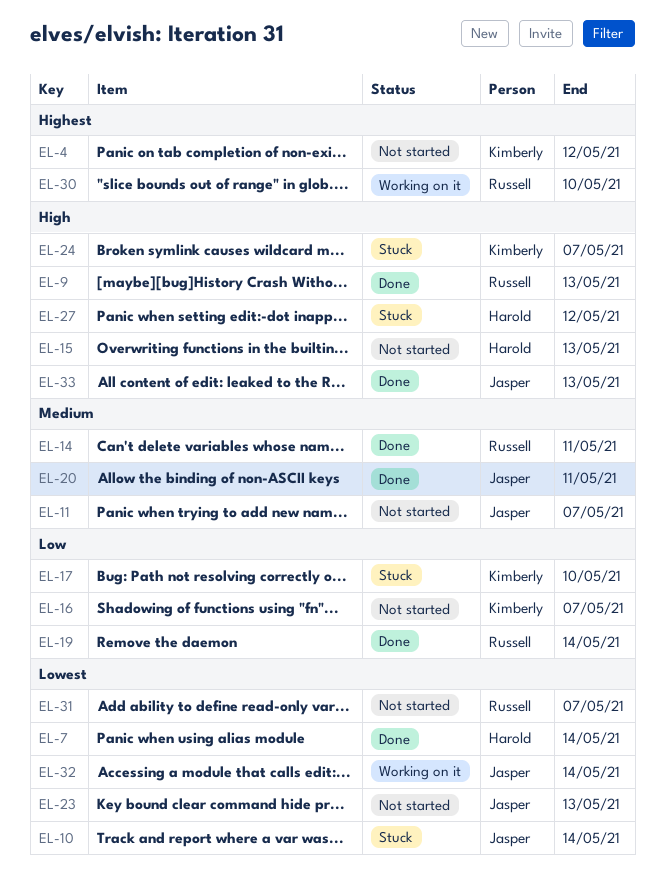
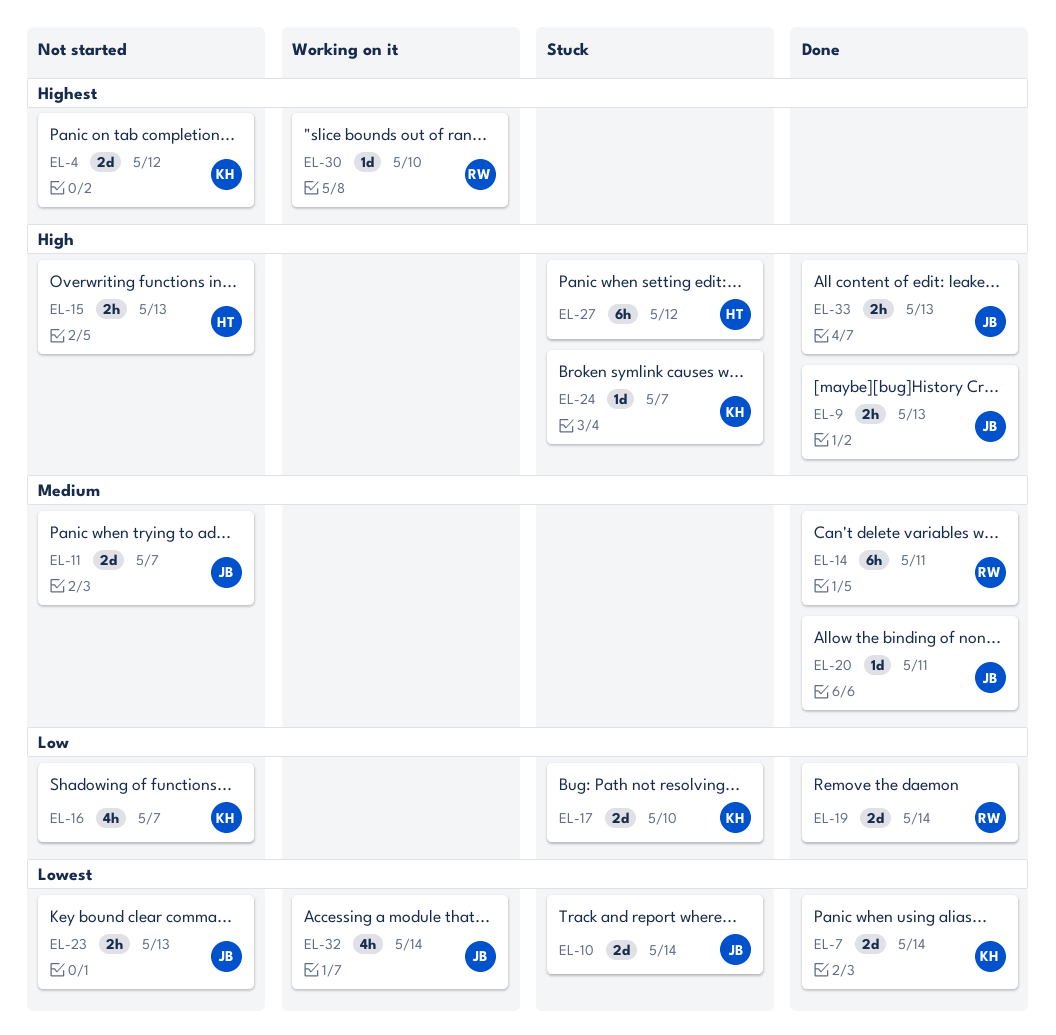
EL-7, owner: Harold -> Kimberly
EL-9, owner: Russell -> Jasper
EL-31: present -> none

